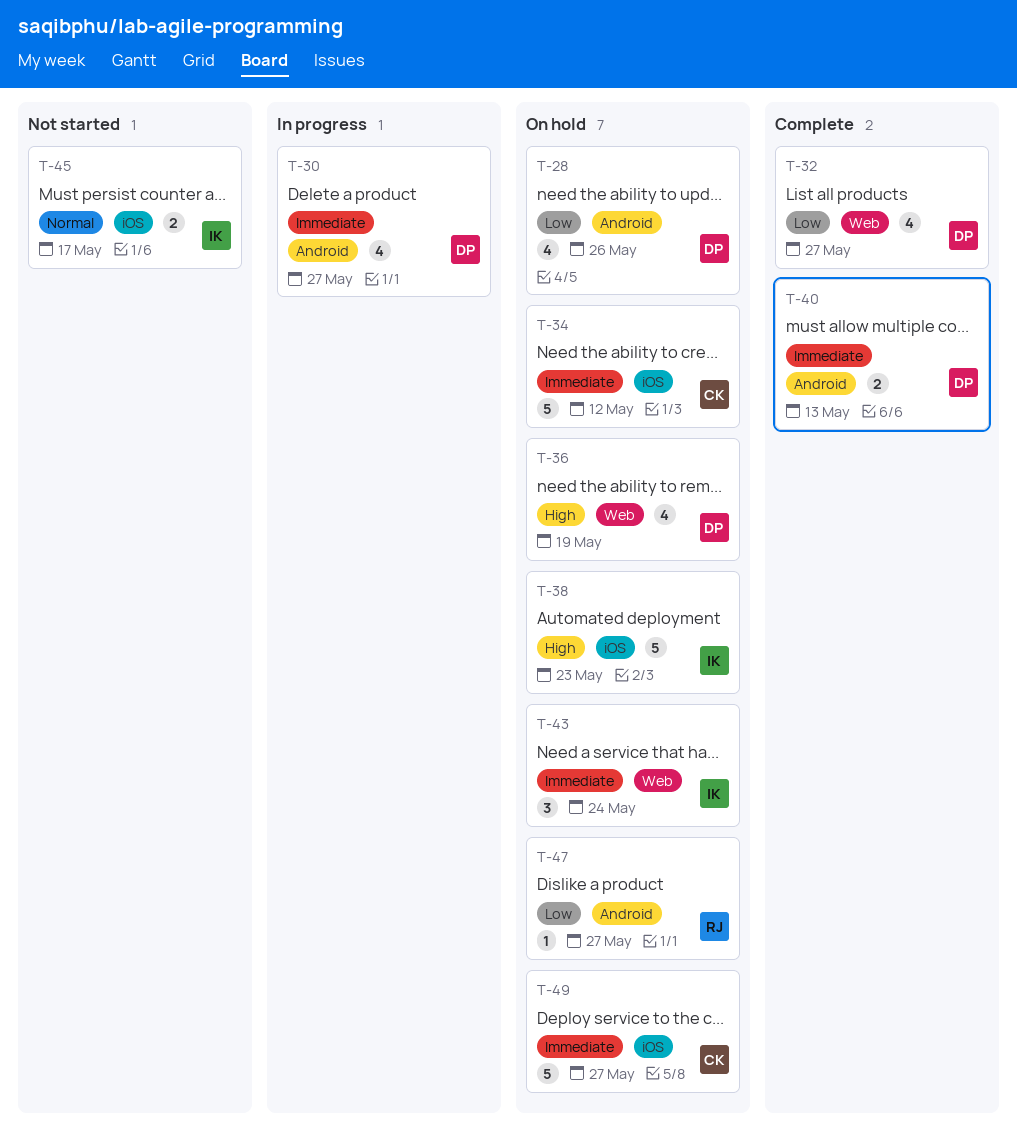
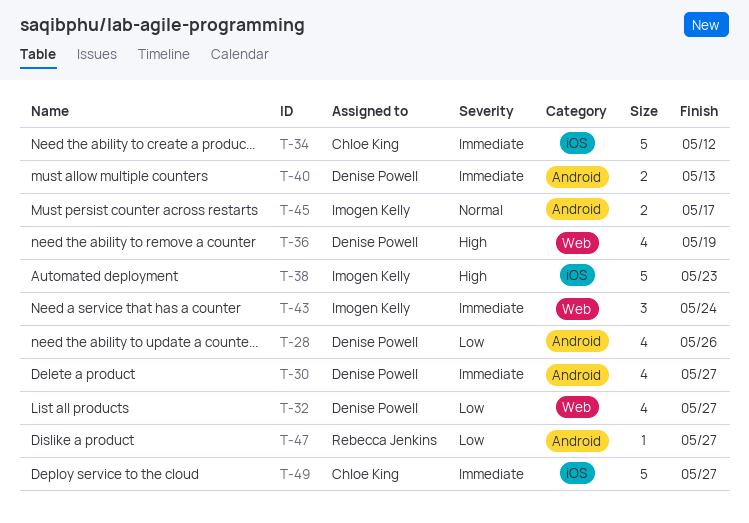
T-45, label: iOS -> Android

